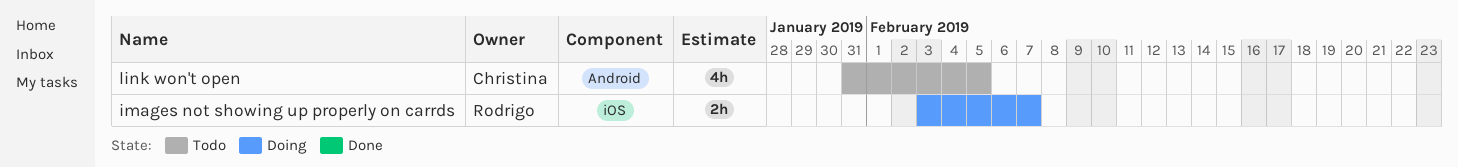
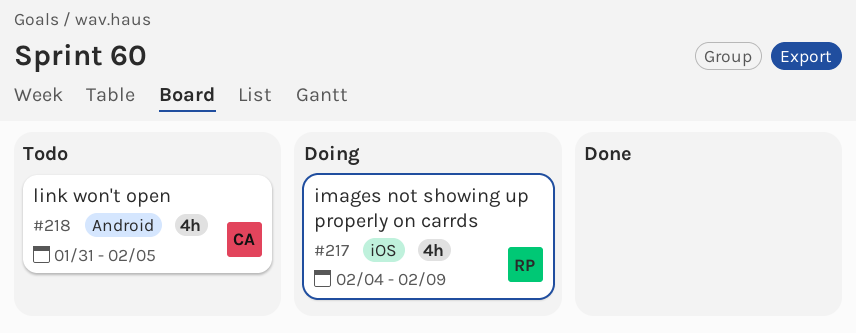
images not showing up properly on carrds, estimate: 2h -> 4h
images not showing up properly on carrds, start: Feb 3 -> Feb 4
images not showing up properly on carrds, due: Feb 7 -> Feb 9

